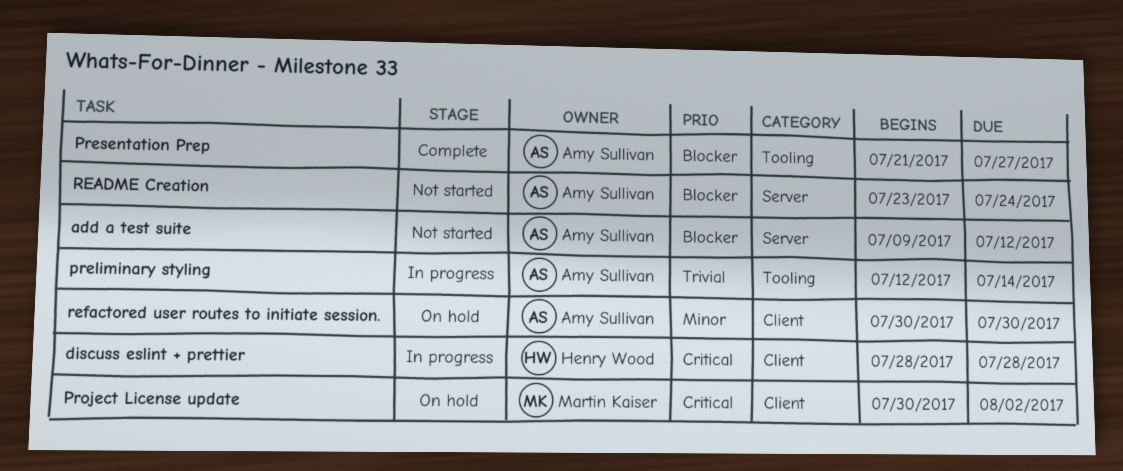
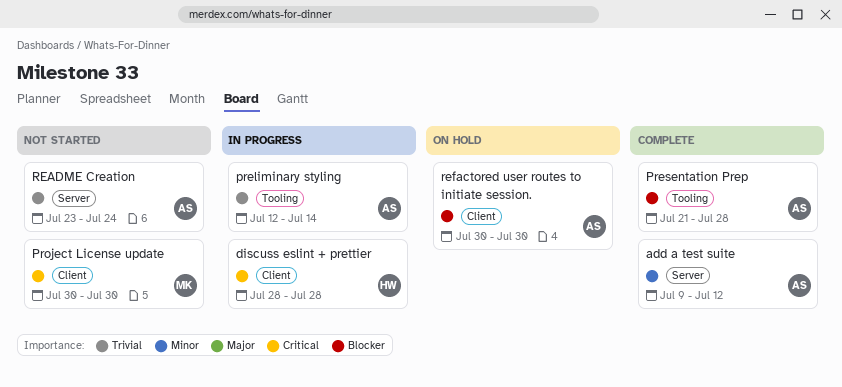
add a test suite, status: Not started -> Complete
add a test suite, priority: Blocker -> Minor
Presentation Prep, due: Jul 27 -> Jul 28
Project License update, status: On hold -> Not started
Project License update, due: Aug 2 -> Jul 30
README Creation, priority: Blocker -> Trivial
refactored user routes to initiate session., priority: Minor -> Blocker

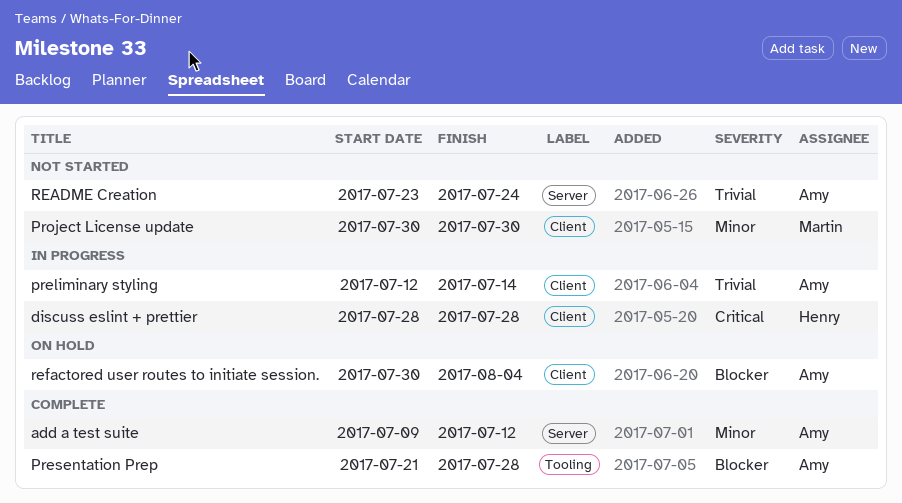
preliminary styling, label: Tooling -> Client
Project License update, priority: Critical -> Minor
refactored user routes to initiate session., due: Jul 30 -> Aug 4

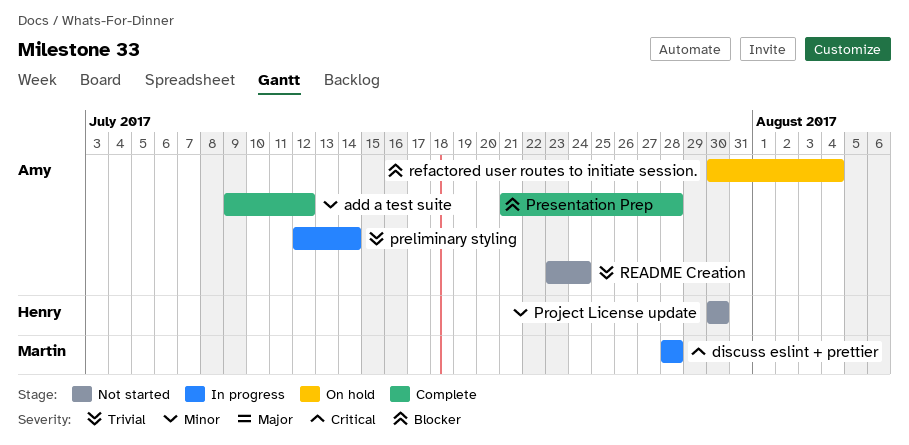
discuss eslint + prettier, owner: Henry -> Martin
Project License update, owner: Martin -> Henry

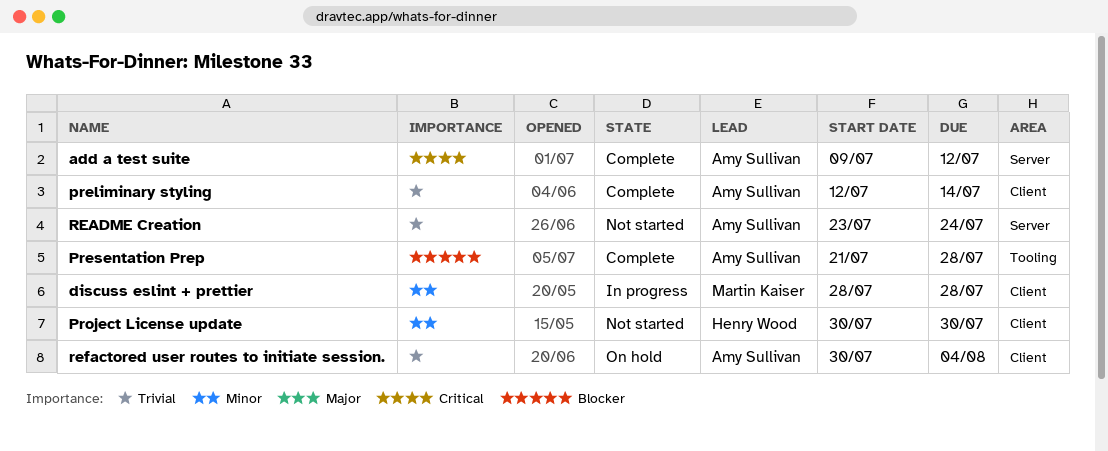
add a test suite, priority: Minor -> Critical
discuss eslint + prettier, priority: Critical -> Minor
preliminary styling, status: In progress -> Complete
refactored user routes to initiate session., priority: Blocker -> Trivial

